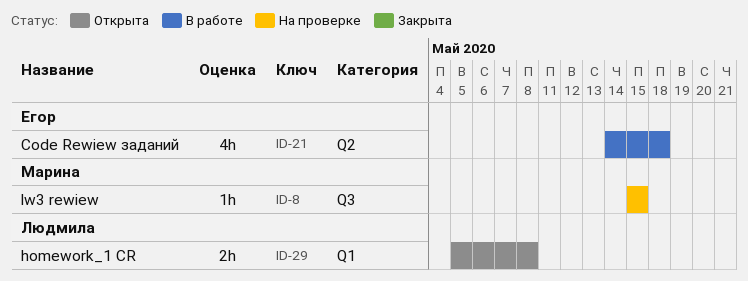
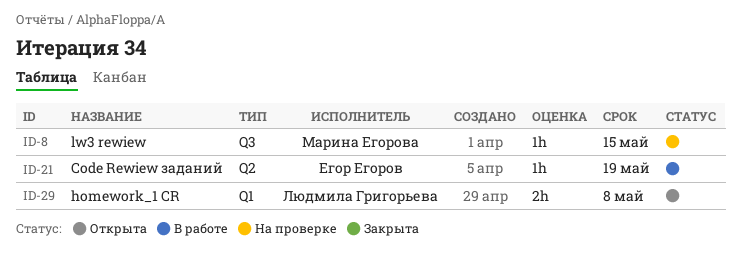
ID-21, estimate: 4h -> 1h
ID-21, due: May 18 -> May 19

